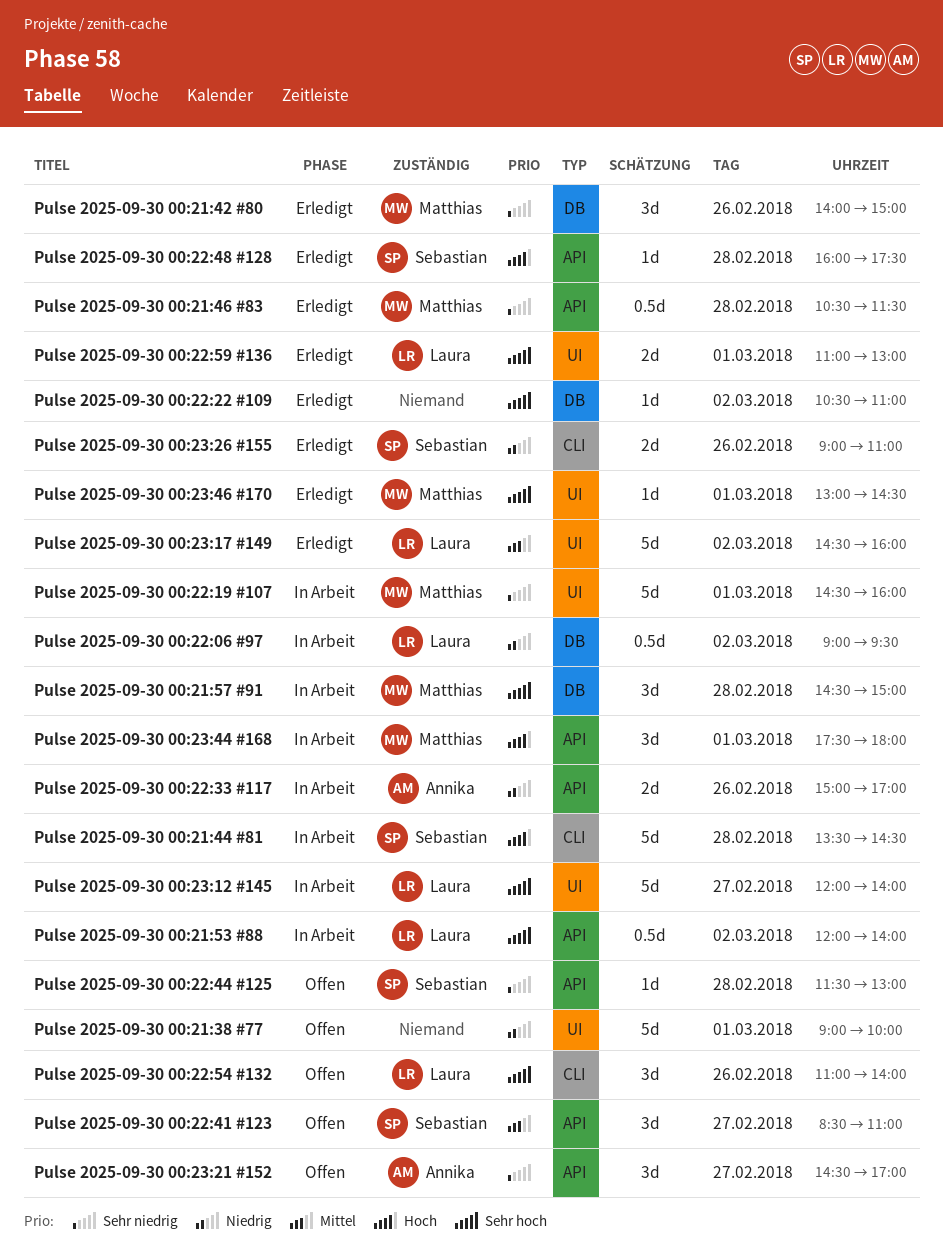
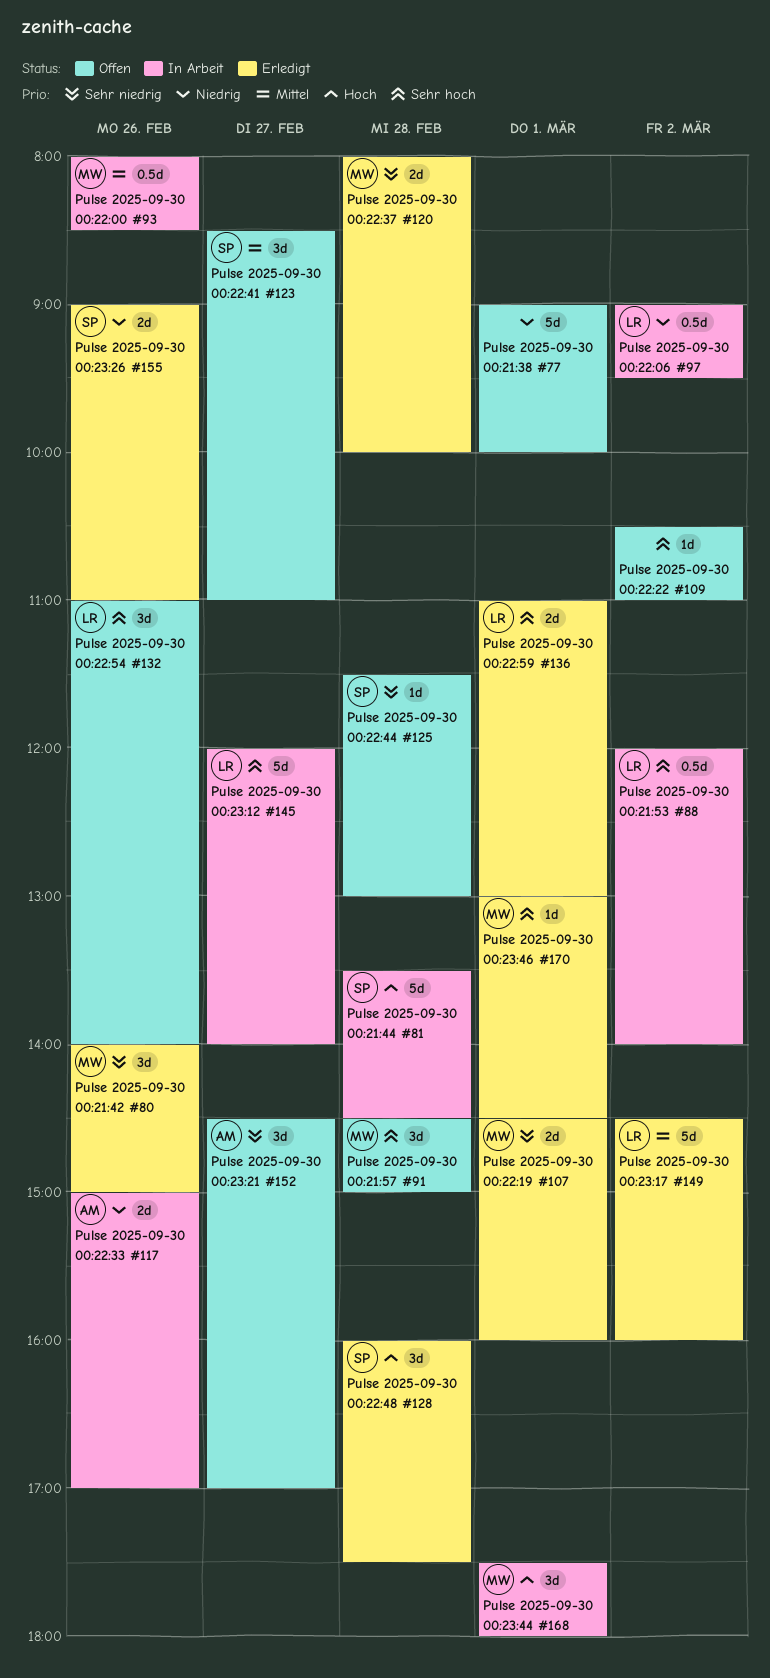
Pulse 2025-09-30 00:21:46 #83: present -> none
Pulse 2025-09-30 00:21:57 #91, status: In Arbeit -> Offen
Pulse 2025-09-30 00:22:00 #93: none -> present
Pulse 2025-09-30 00:22:19 #107, status: In Arbeit -> Erledigt
Pulse 2025-09-30 00:22:19 #107, estimate: 5d -> 2d
Pulse 2025-09-30 00:22:22 #109, status: Erledigt -> Offen
Pulse 2025-09-30 00:22:37 #120: none -> present
Pulse 2025-09-30 00:22:48 #128, estimate: 1d -> 3d

